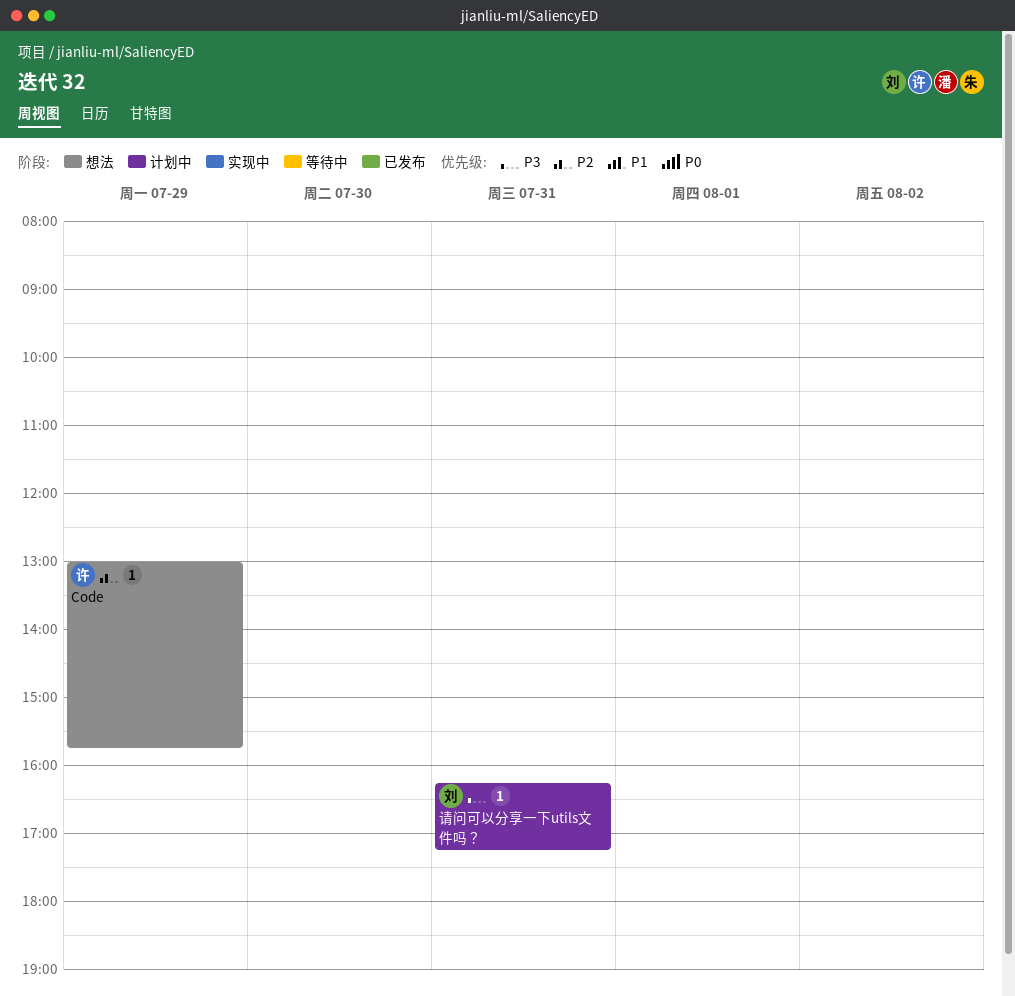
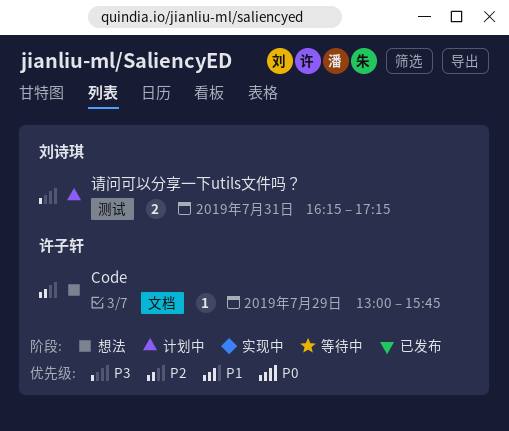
请问可以分享一下utils文件吗？, estimate: 1 -> 2

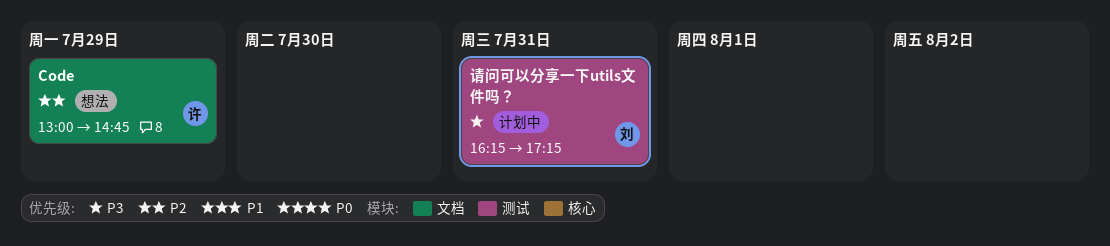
Code, ends: 15:45 -> 14:45

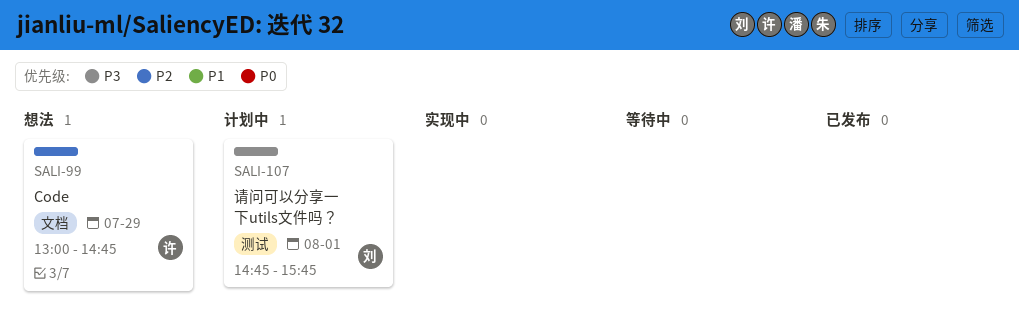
请问可以分享一下utils文件吗？, day: Jul 31 -> Aug 1
请问可以分享一下utils文件吗？, begins: 16:15 -> 14:45
请问可以分享一下utils文件吗？, ends: 17:15 -> 15:45

